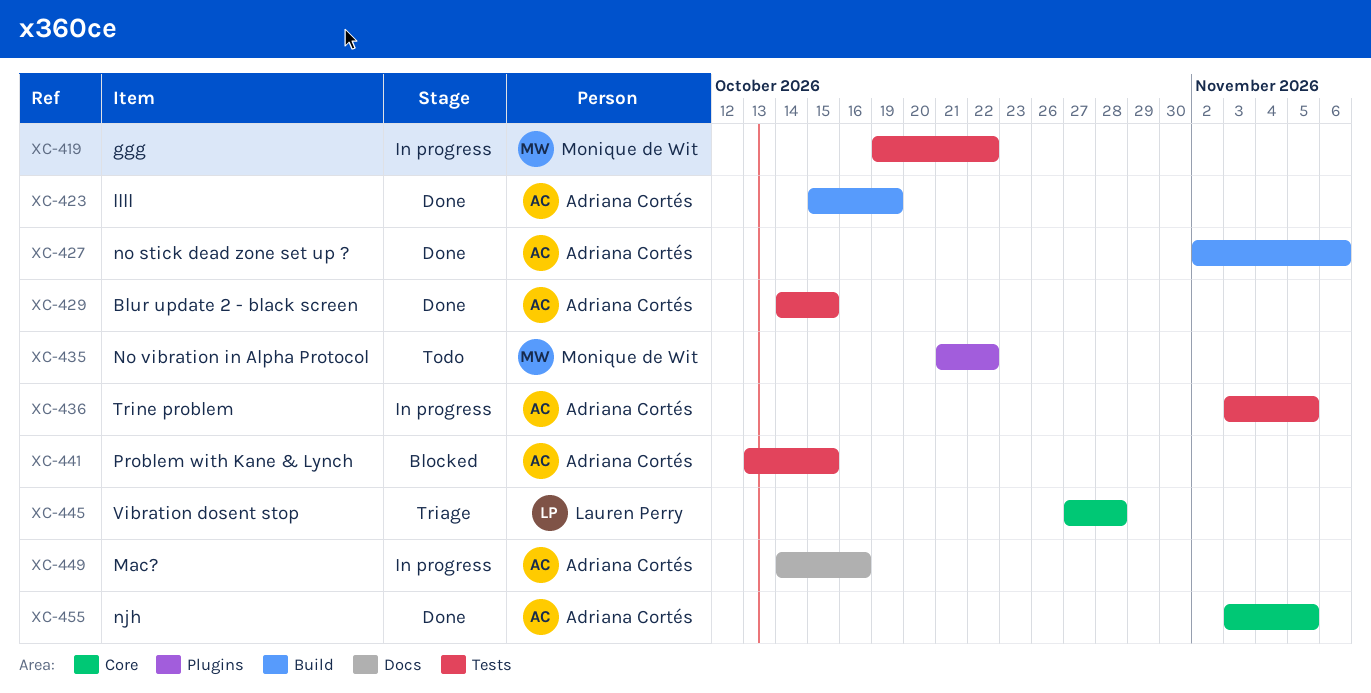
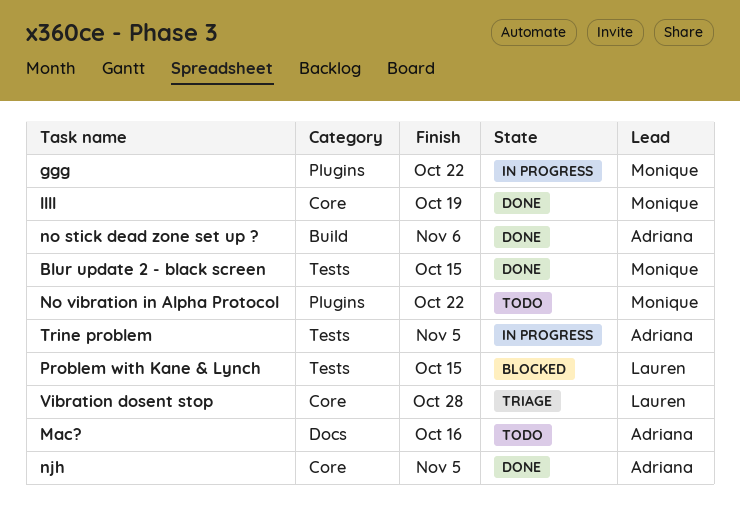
Blur update 2 - black screen, owner: Adriana Cortés -> Monique de Wit
ggg, label: Tests -> Plugins
llll, owner: Adriana Cortés -> Monique de Wit
llll, label: Build -> Core
Mac?, status: In progress -> Todo
Problem with Kane & Lynch, owner: Adriana Cortés -> Lauren Perry

